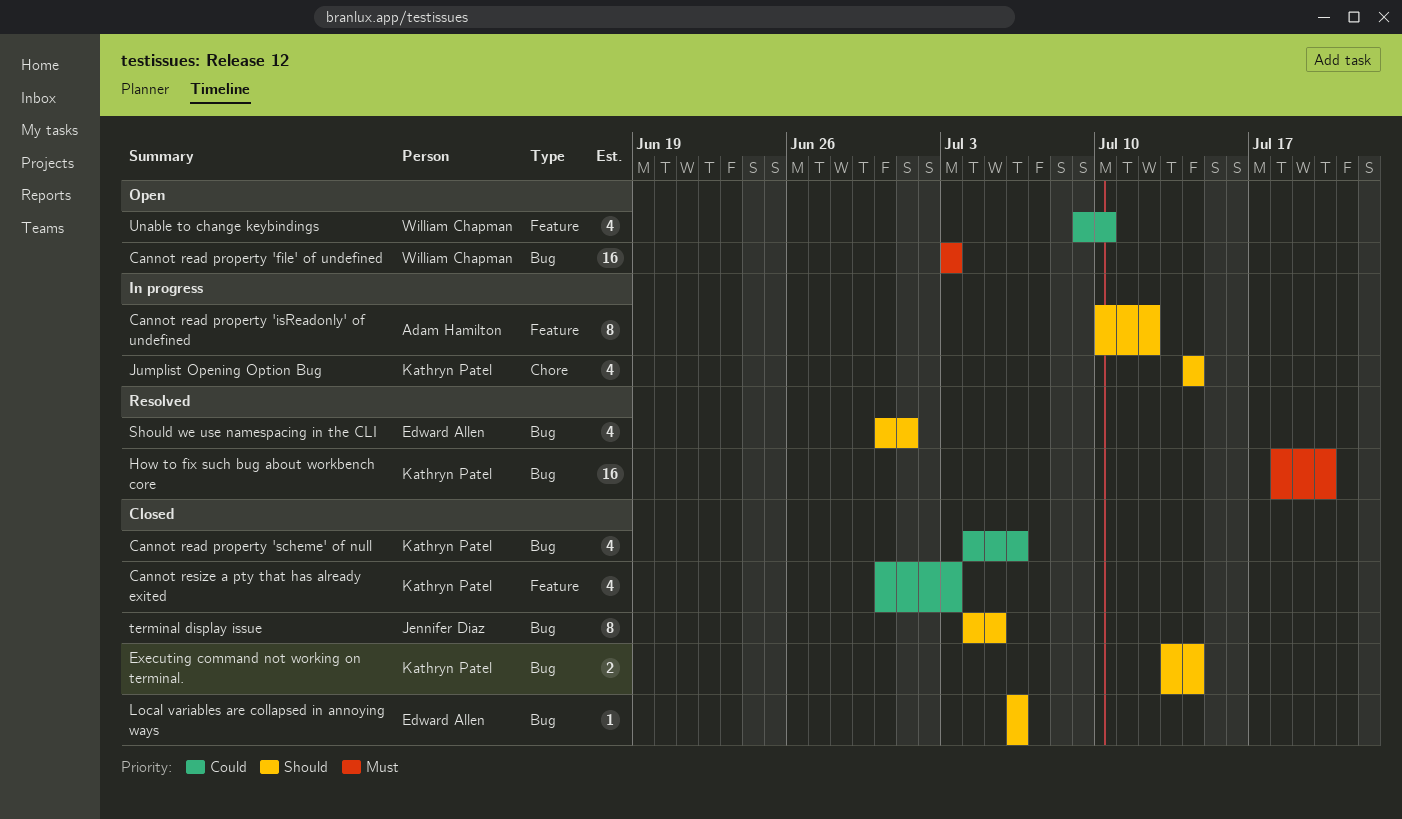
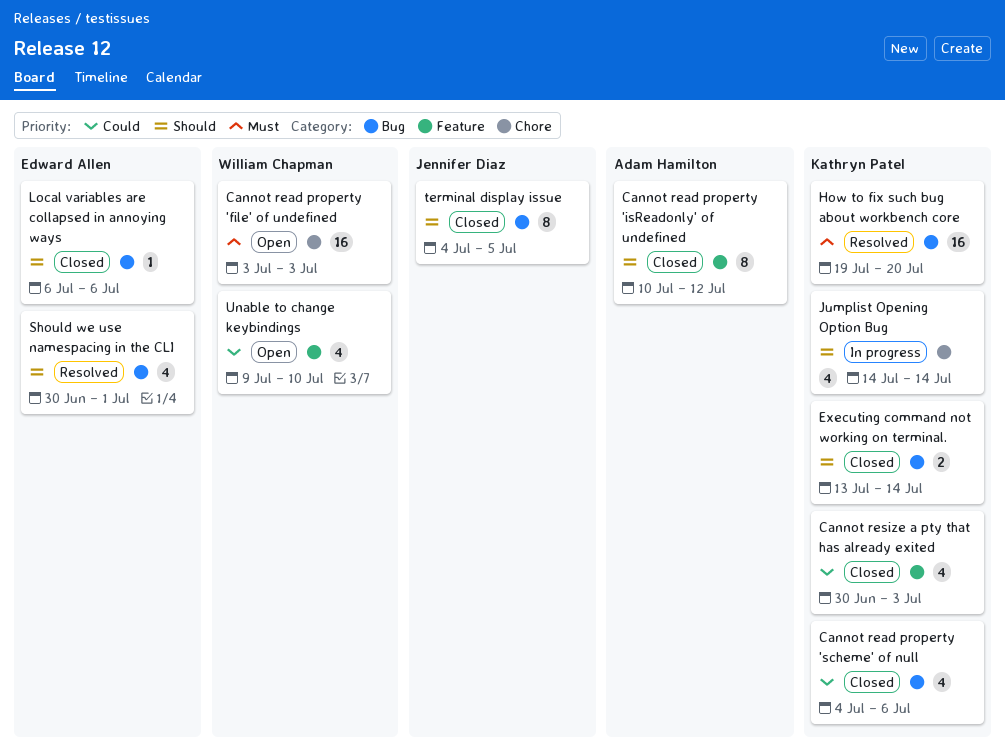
Cannot read property 'file' of undefined, label: Bug -> Chore
Cannot read property 'isReadonly' of undefined, status: In progress -> Closed
How to fix such bug about workbench core, start: Jul 18 -> Jul 19

